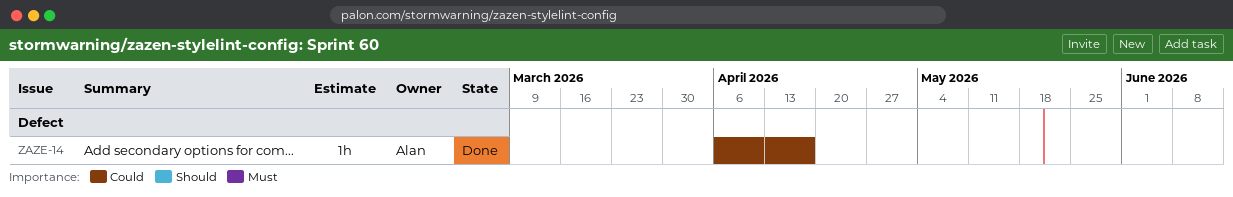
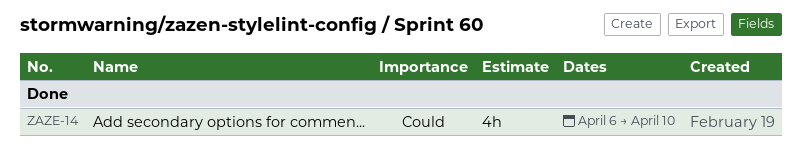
ZAZE-14, estimate: 1h -> 4h
ZAZE-14, due: Apr 17 -> Apr 10

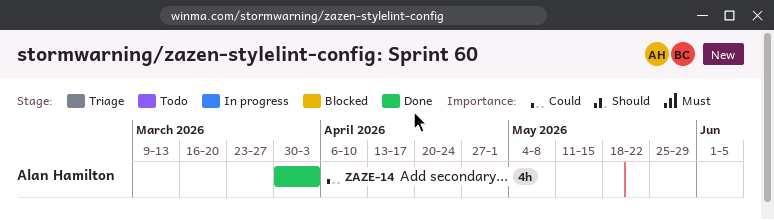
ZAZE-14, start: Apr 6 -> Mar 30
ZAZE-14, due: Apr 10 -> Apr 3

